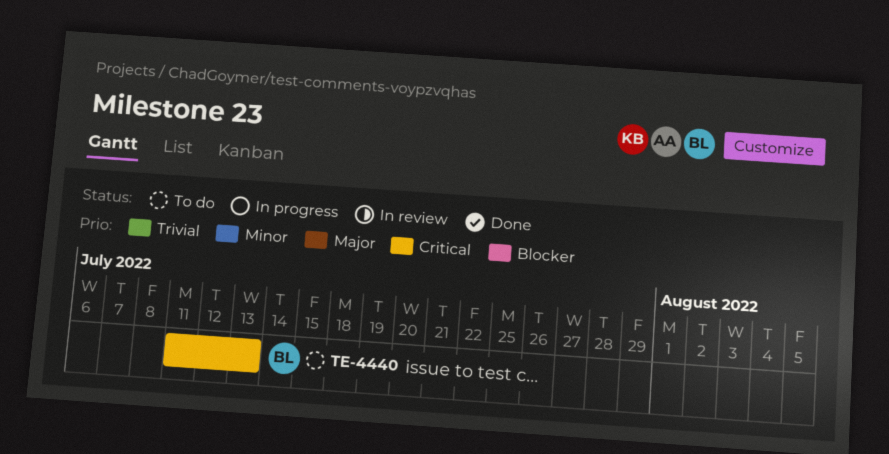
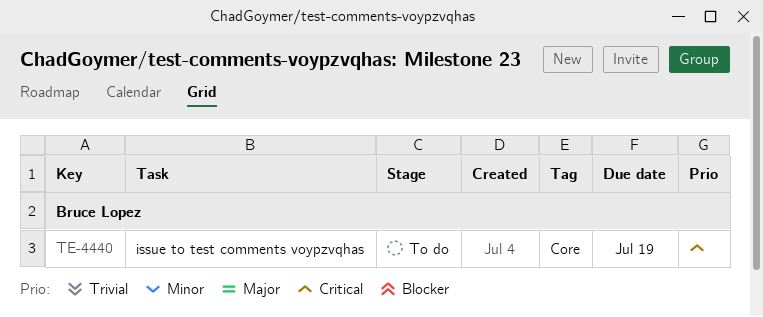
TE-4440, due: Jul 13 -> Jul 19

